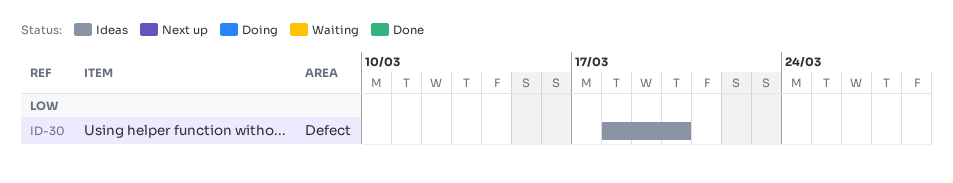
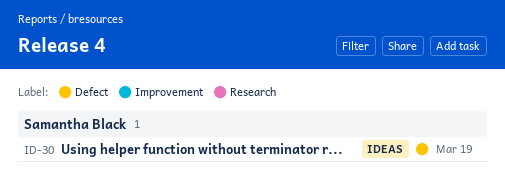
ID-30, due: Mar 20 -> Mar 19

